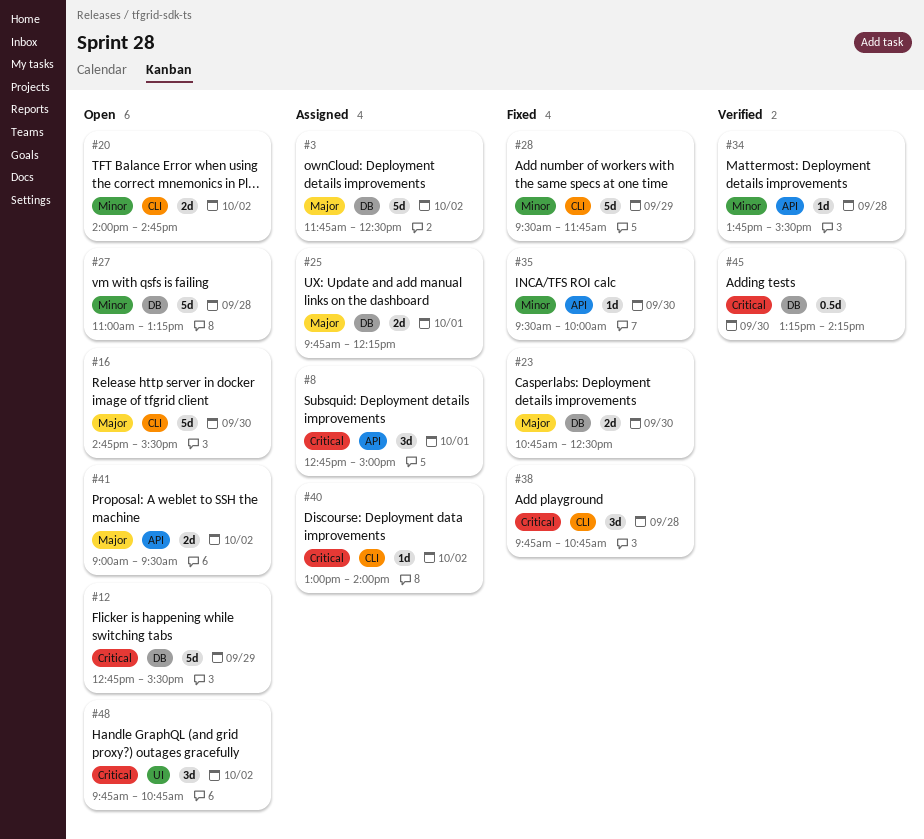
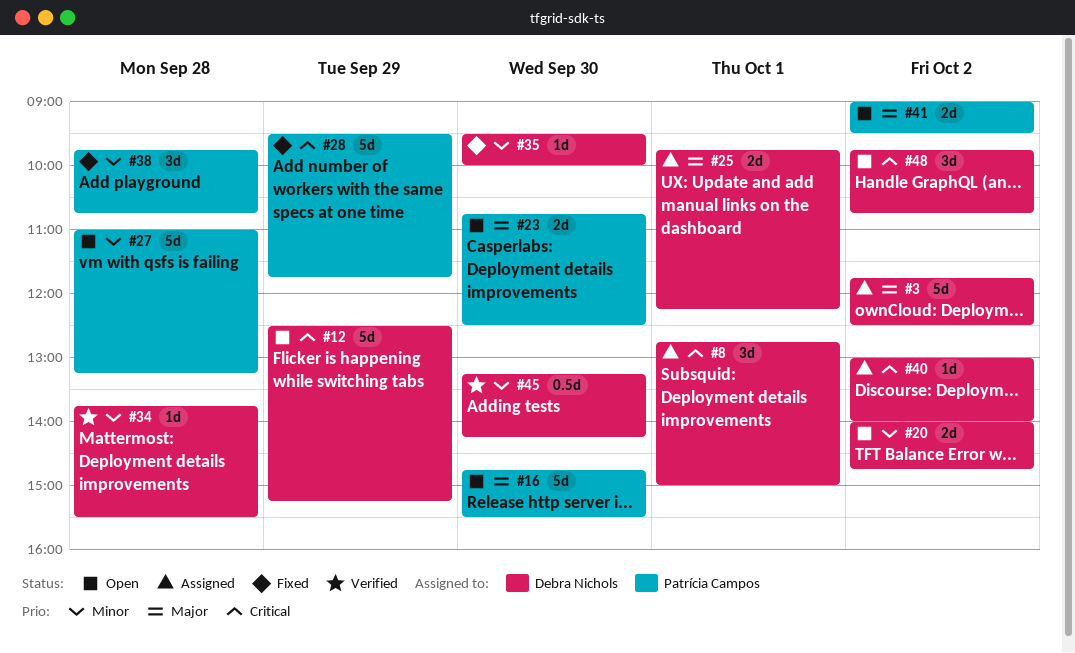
#12, begins: 12:45 -> 12:30
#12, ends: 15:30 -> 15:15
#23, status: Fixed -> Open
#28, priority: Minor -> Critical
#38, priority: Critical -> Minor
#45, priority: Critical -> Minor

